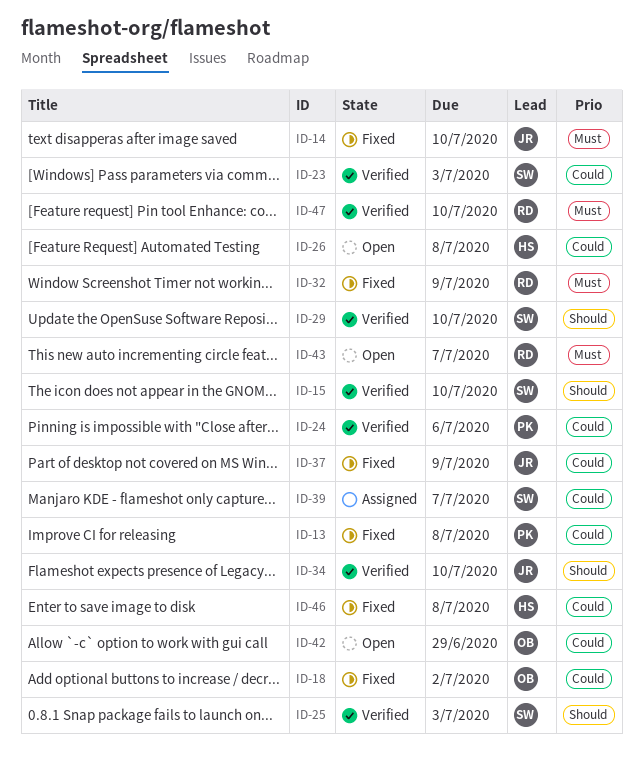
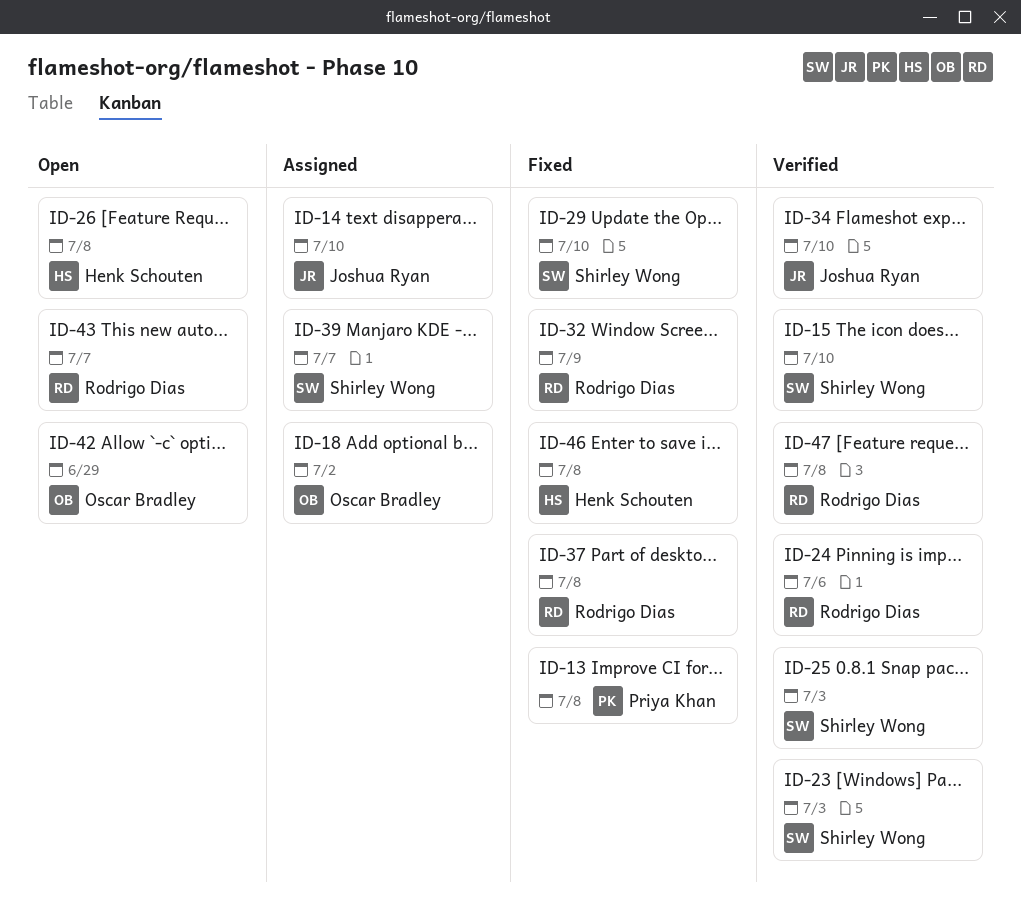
ID-14, status: Fixed -> Assigned
ID-18, status: Fixed -> Assigned
ID-24, owner: Priya Khan -> Rodrigo Dias
ID-29, status: Verified -> Fixed
ID-37, owner: Joshua Ryan -> Rodrigo Dias
ID-37, due: Jul 9 -> Jul 8
ID-47, due: Jul 10 -> Jul 8

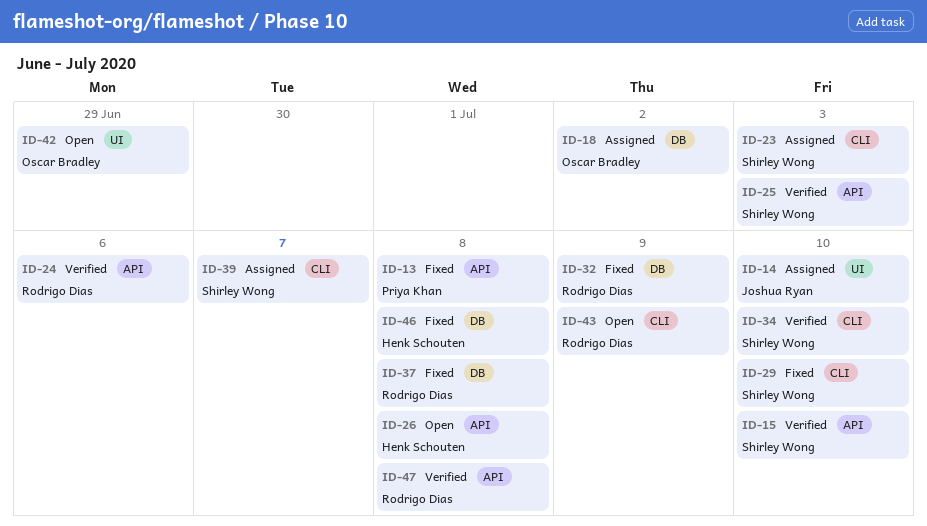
ID-23, status: Verified -> Assigned
ID-34, owner: Joshua Ryan -> Shirley Wong
ID-43, due: Jul 7 -> Jul 9

